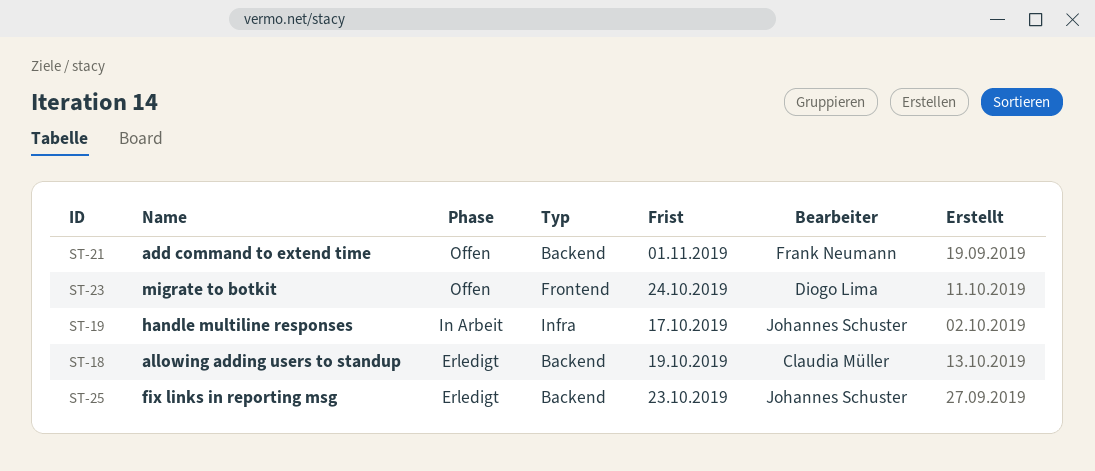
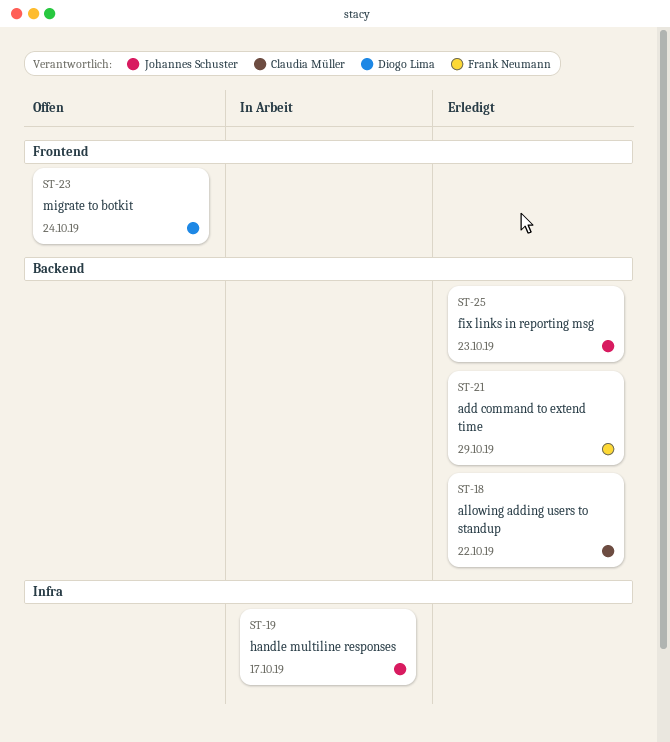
ST-18, due: Oct 19 -> Oct 22
ST-21, status: Offen -> Erledigt
ST-21, due: Nov 1 -> Oct 29

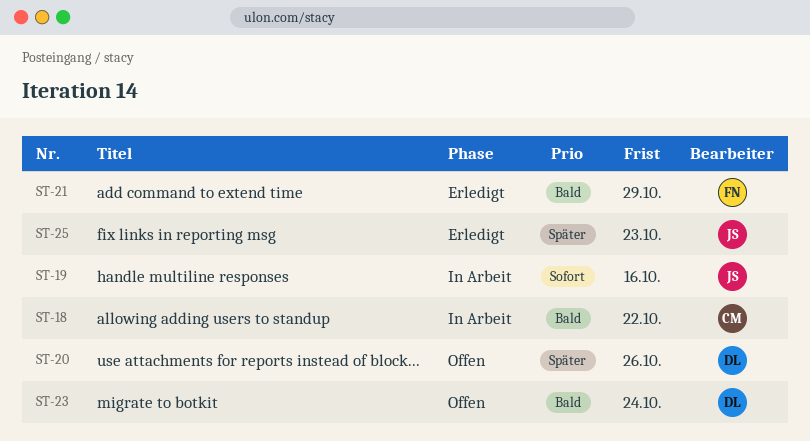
ST-18, status: Erledigt -> In Arbeit
ST-19, due: Oct 17 -> Oct 16
ST-20: none -> present

